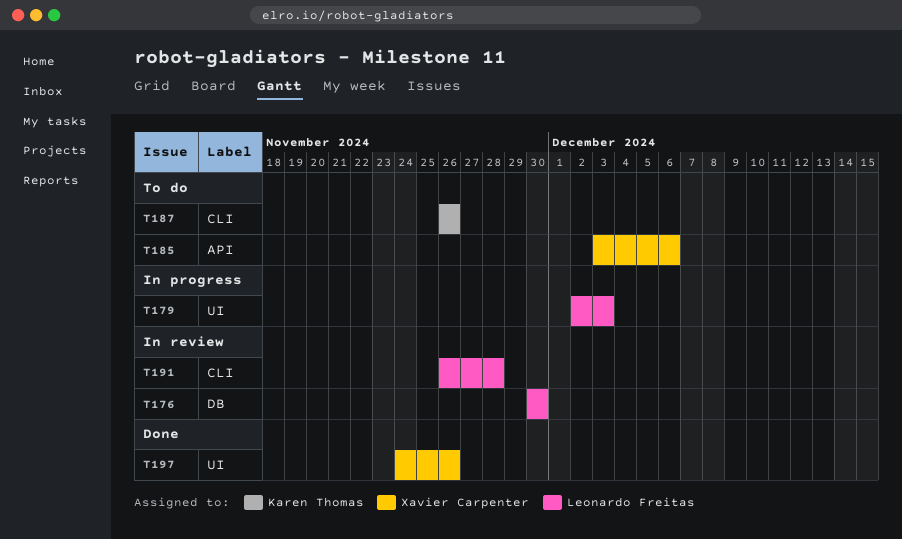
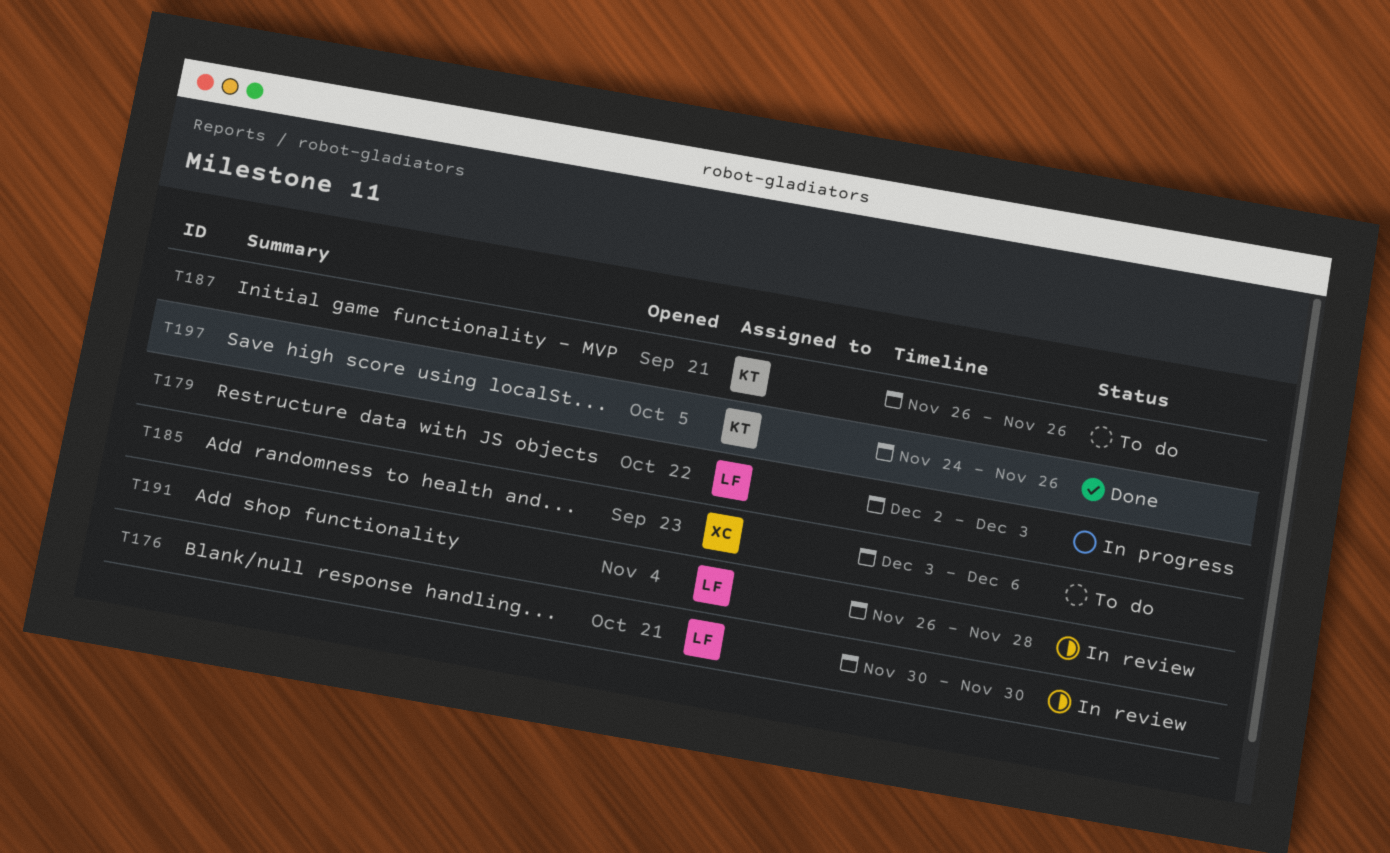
T197, owner: Xavier Carpenter -> Karen Thomas

